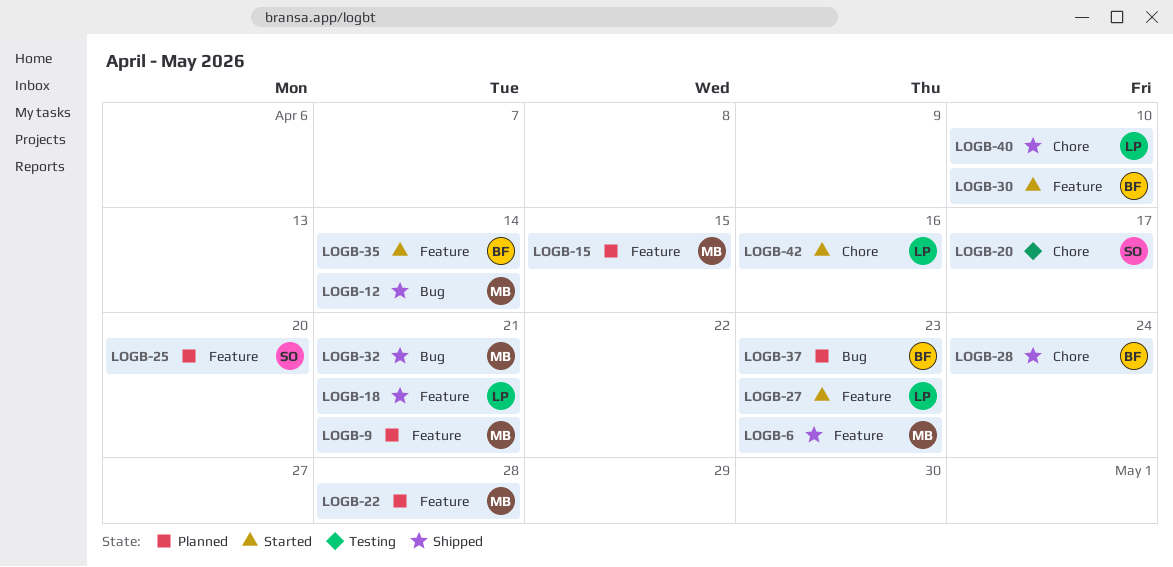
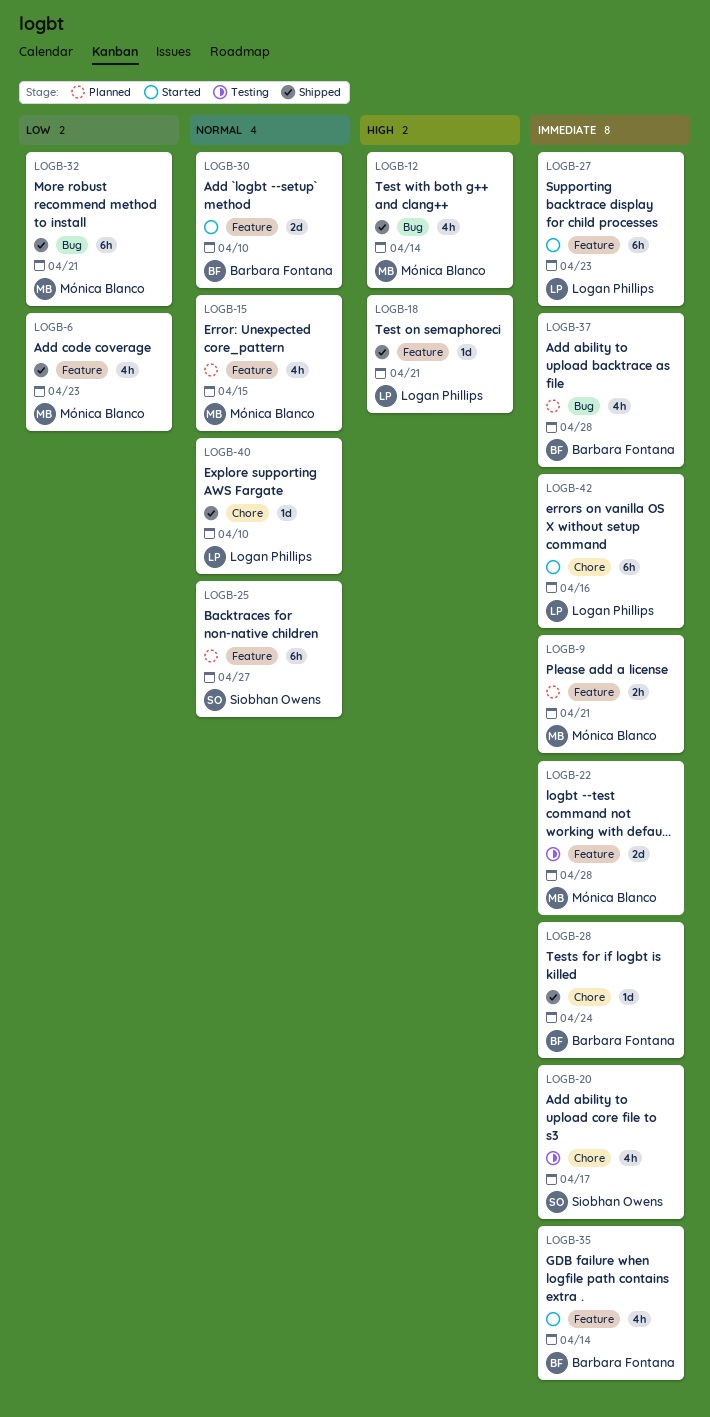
LOGB-22, status: Planned -> Testing
LOGB-25, due: Apr 20 -> Apr 27
LOGB-37, due: Apr 23 -> Apr 28

